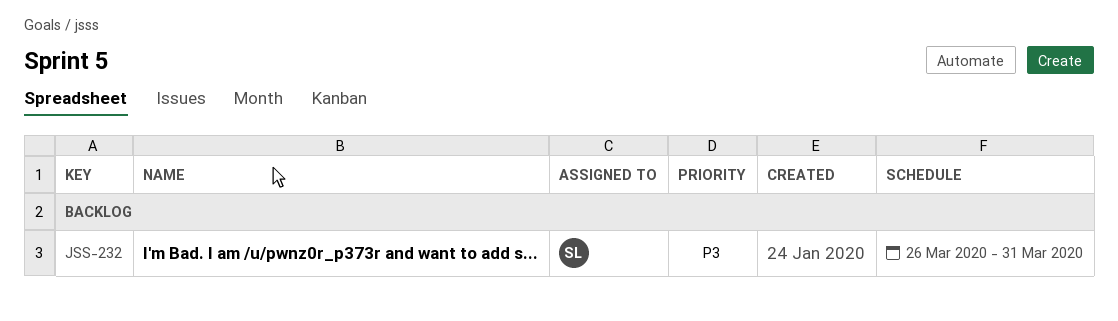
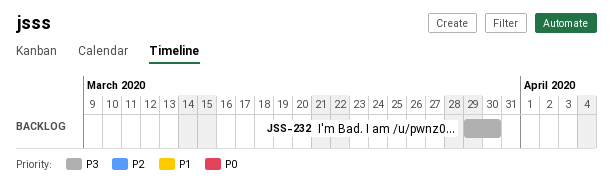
JSS-232, start: Mar 26 -> Mar 29
JSS-232, due: Mar 31 -> Mar 30

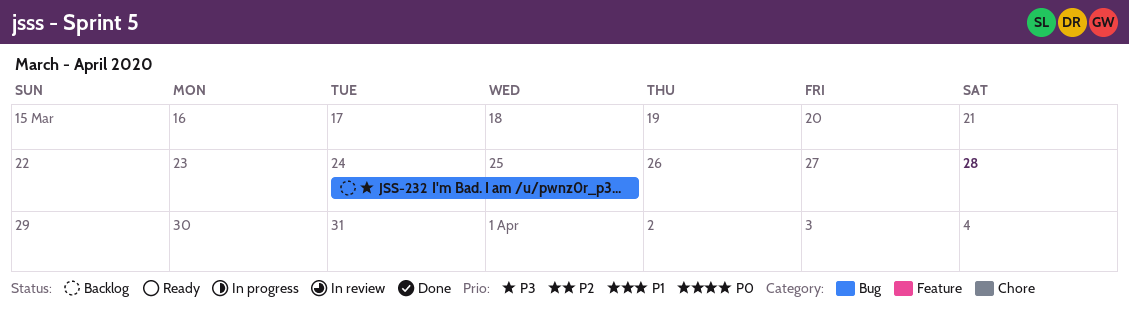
JSS-232, start: Mar 29 -> Mar 24
JSS-232, due: Mar 30 -> Mar 25

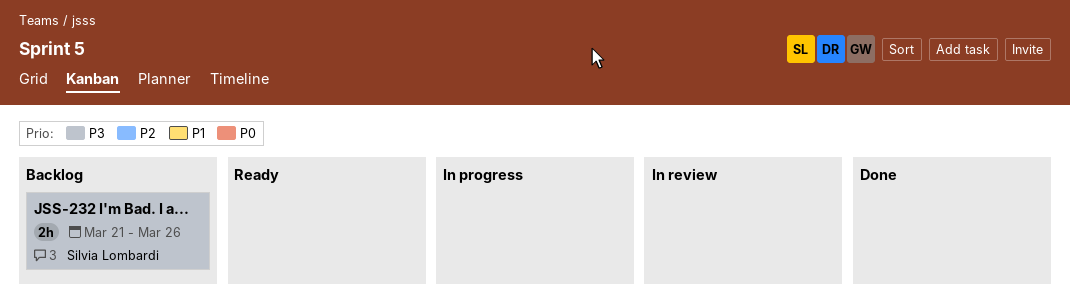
JSS-232, start: Mar 24 -> Mar 21
JSS-232, due: Mar 25 -> Mar 26

